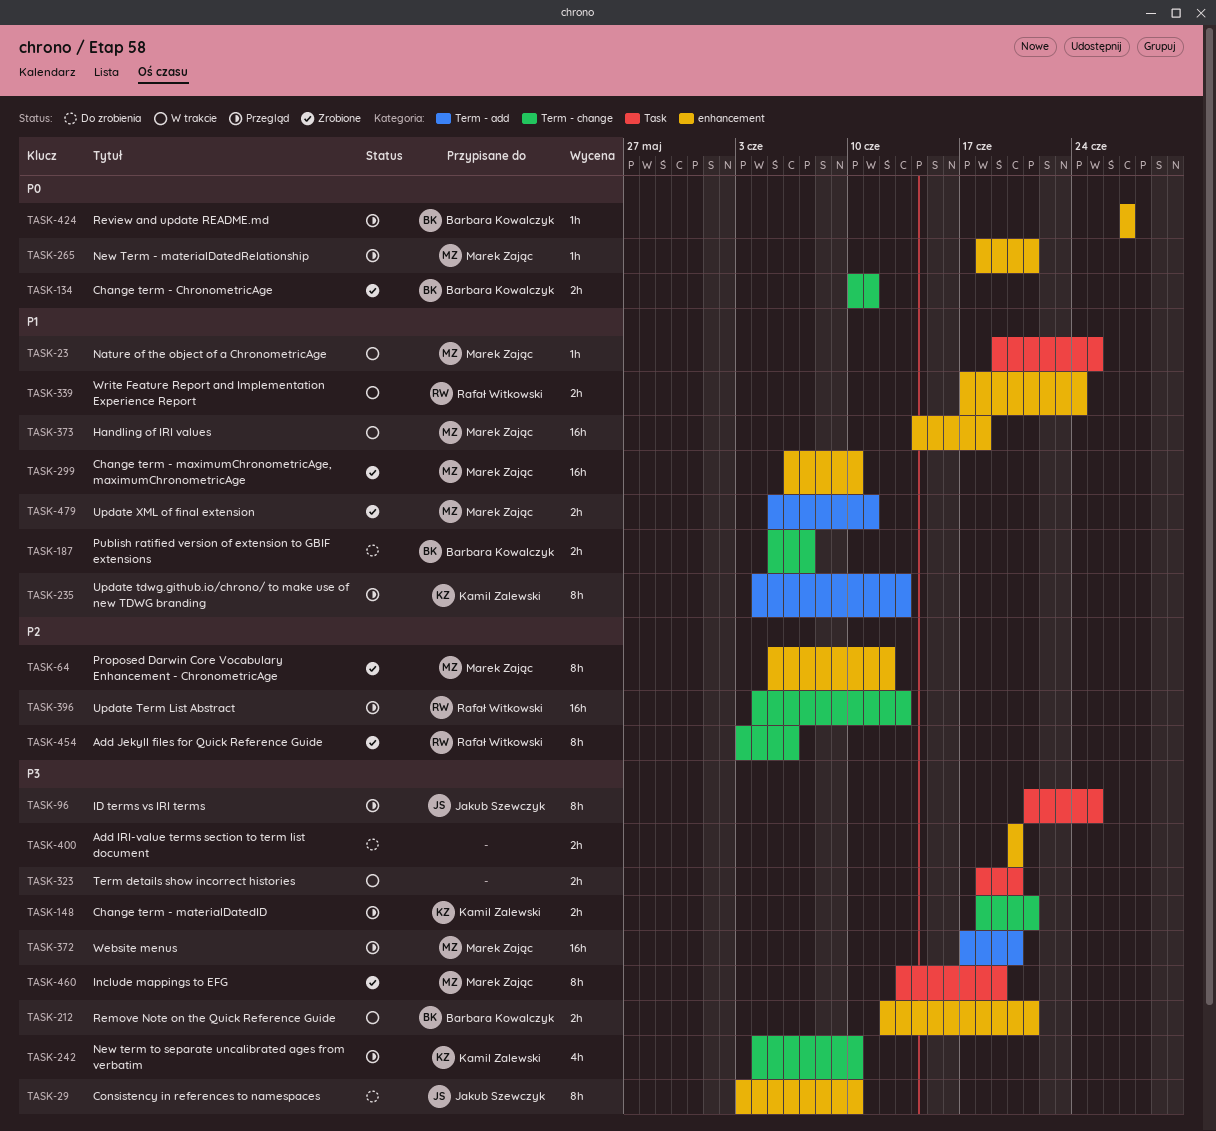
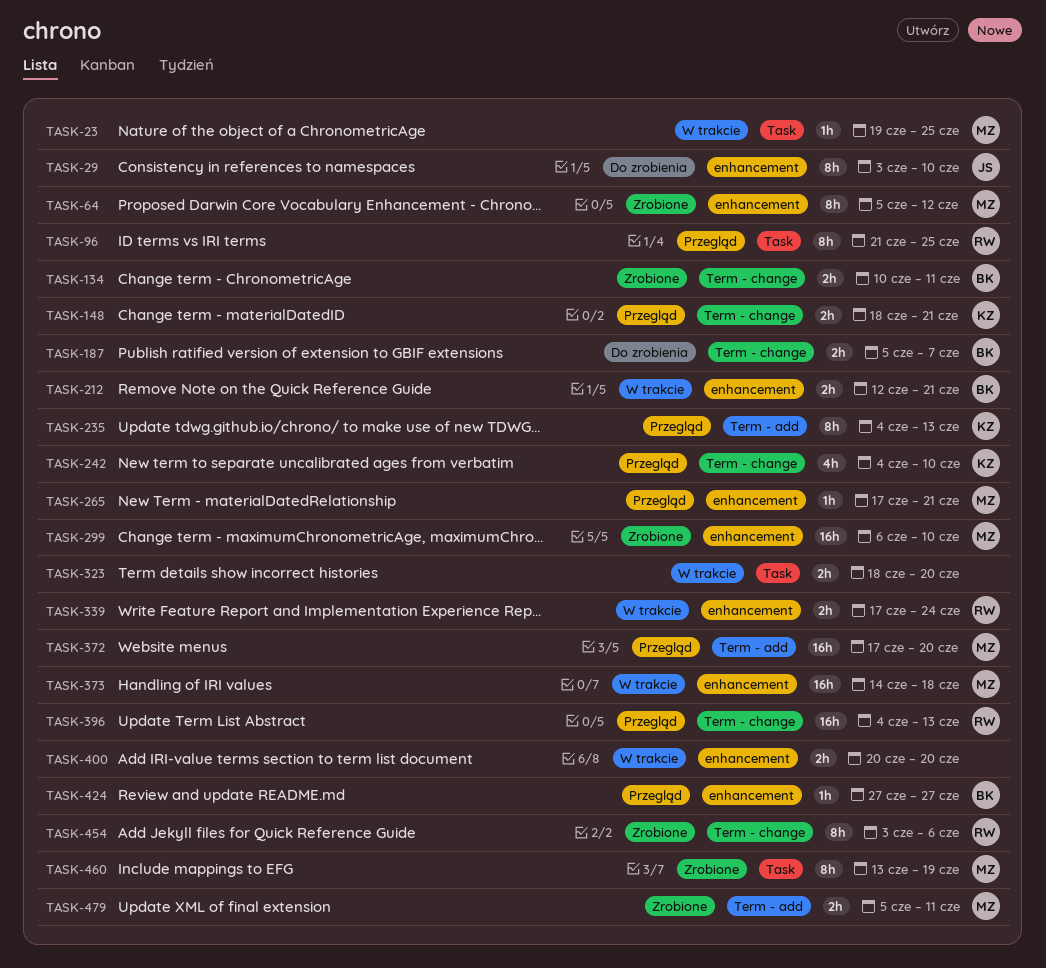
TASK-96, owner: Jakub Szewczyk -> Rafał Witkowski
TASK-265, start: Jun 18 -> Jun 17
TASK-400, status: Do zrobienia -> W trakcie

